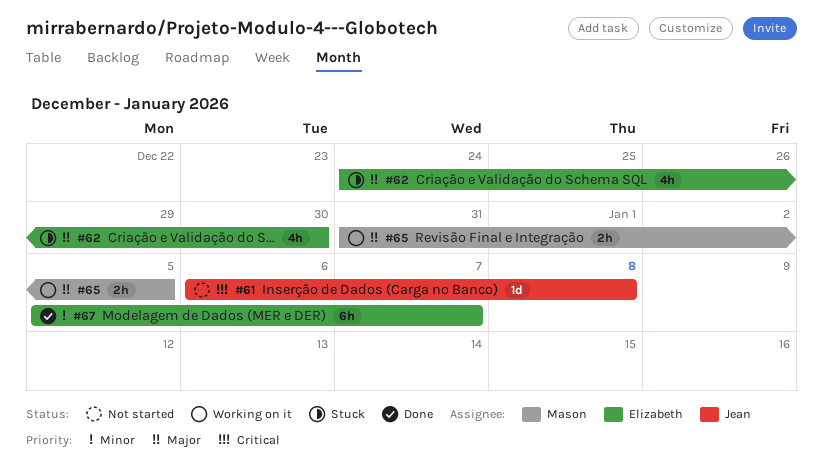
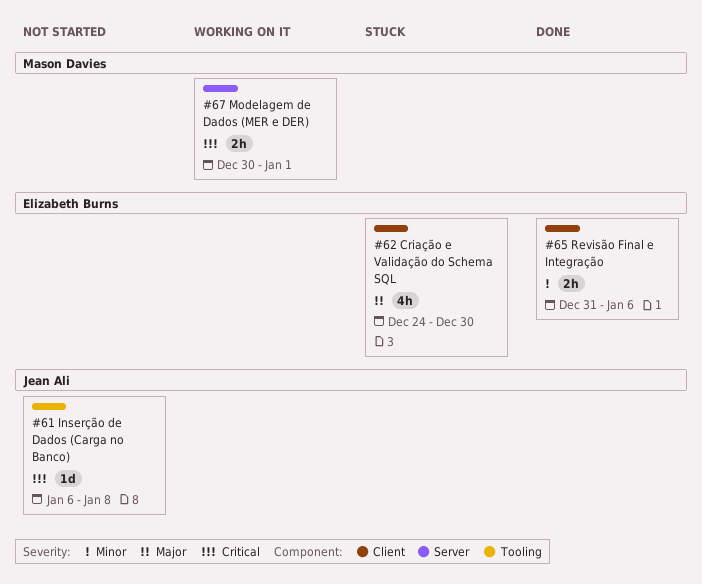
#65, status: Working on it -> Done
#65, owner: Mason Davies -> Elizabeth Burns
#65, priority: Major -> Minor
#65, due: Jan 5 -> Jan 6
#67, status: Done -> Working on it
#67, owner: Elizabeth Burns -> Mason Davies
#67, priority: Minor -> Critical
#67, estimate: 6h -> 2h
#67, start: Jan 5 -> Dec 30
#67, due: Jan 7 -> Jan 1

